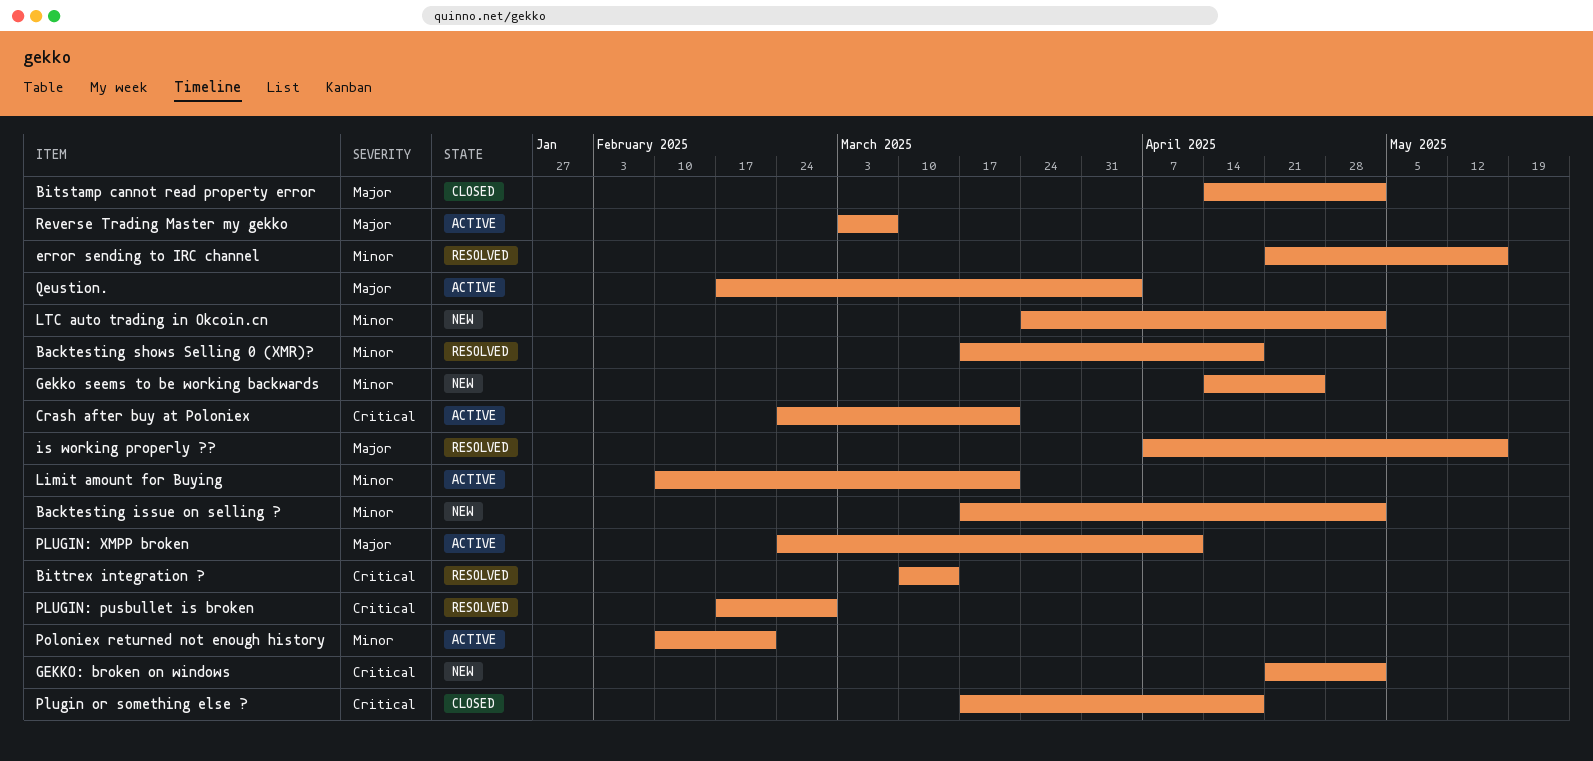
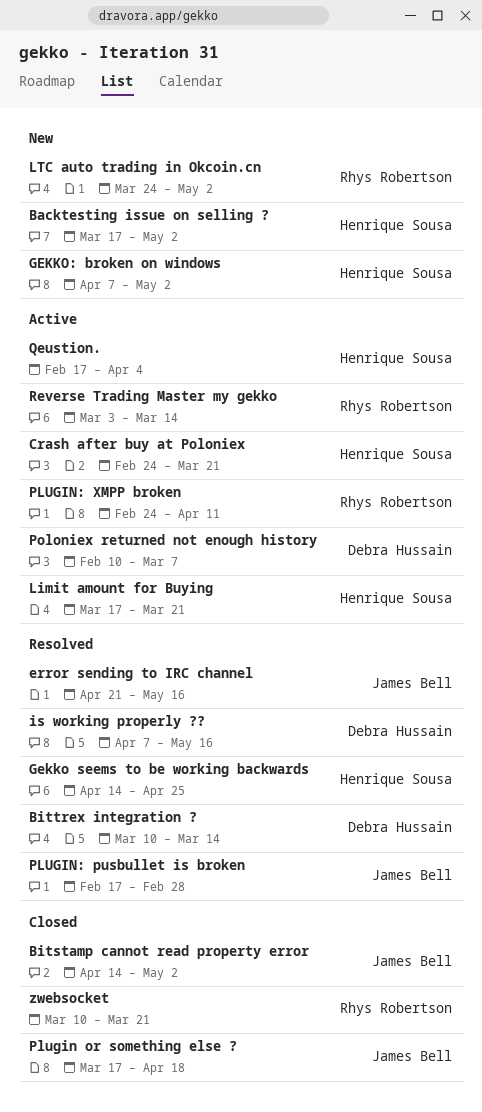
Backtesting shows Selling 0 (XMR)?: present -> none
Gekko seems to be working backwards, status: New -> Resolved
GEKKO: broken on windows, start: Apr 21 -> Apr 7
Limit amount for Buying, start: Feb 10 -> Mar 17
Poloniex returned not enough history, due: Feb 21 -> Mar 7
Reverse Trading Master my gekko, due: Mar 7 -> Mar 14
zwebsocket: none -> present

